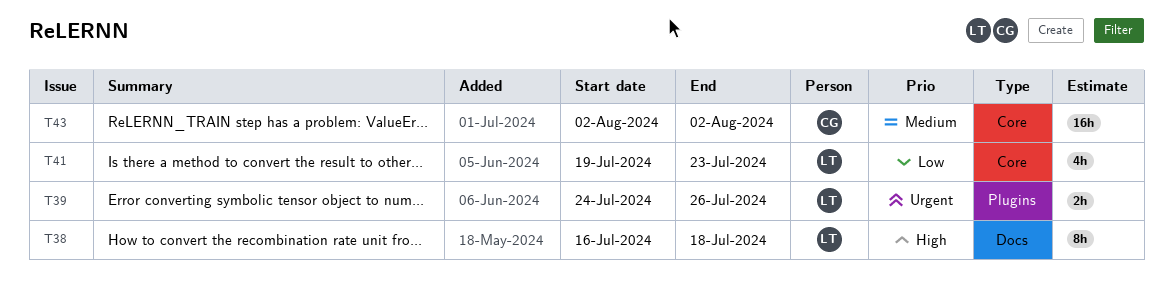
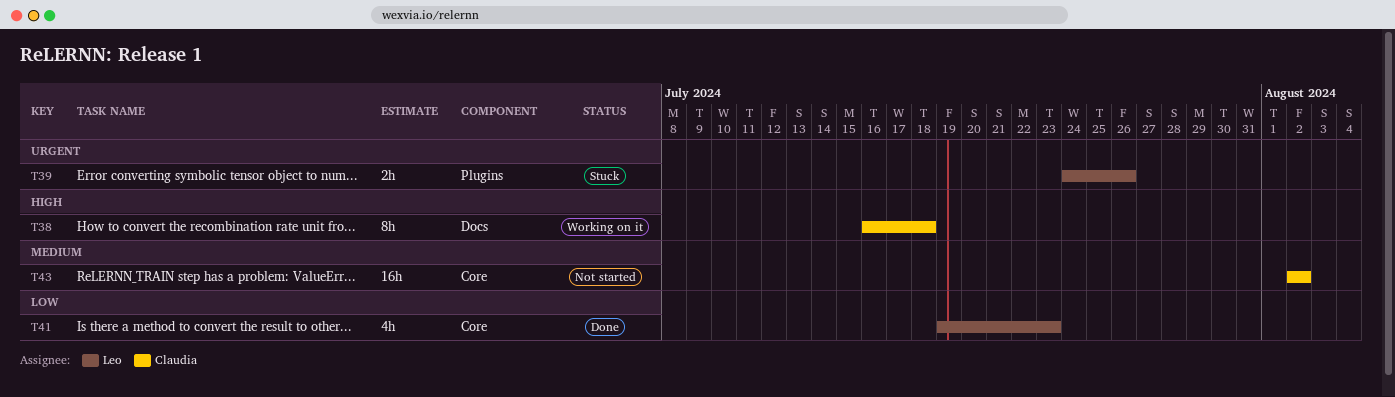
T38, owner: Leo -> Claudia

